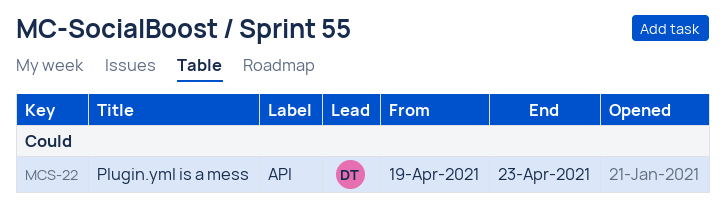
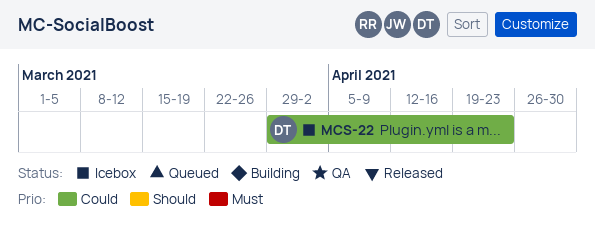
MCS-22, start: Apr 19 -> Mar 29

